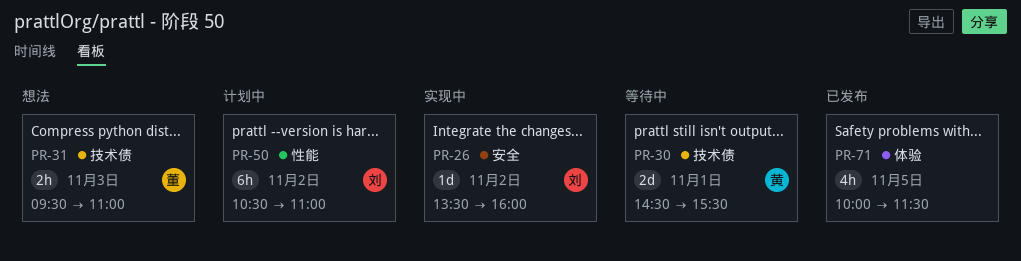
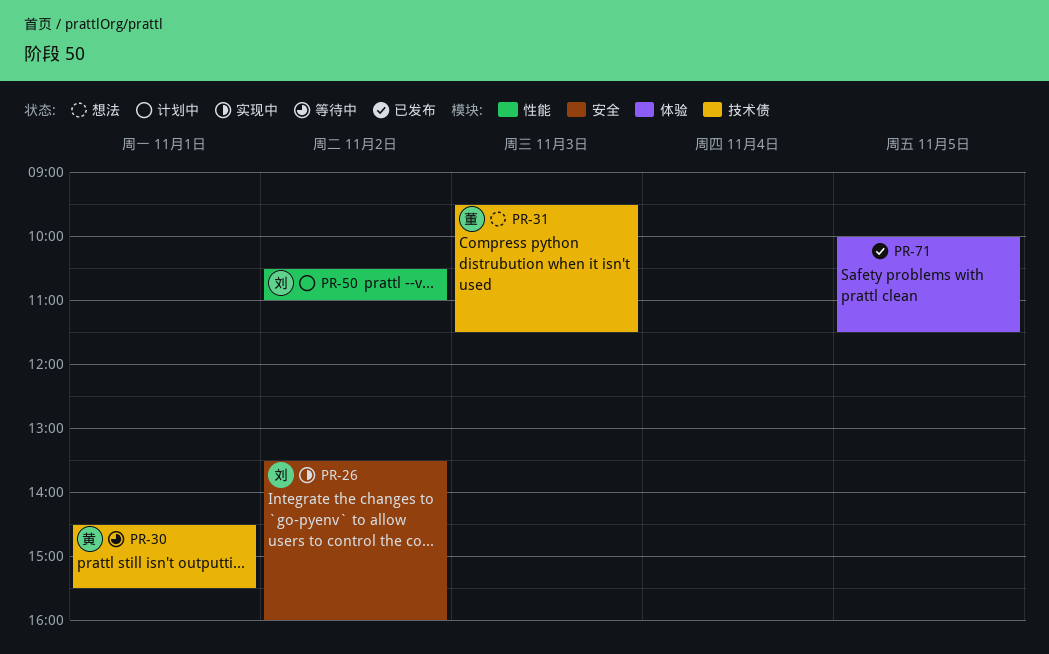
PR-31, ends: 11:00 -> 11:30

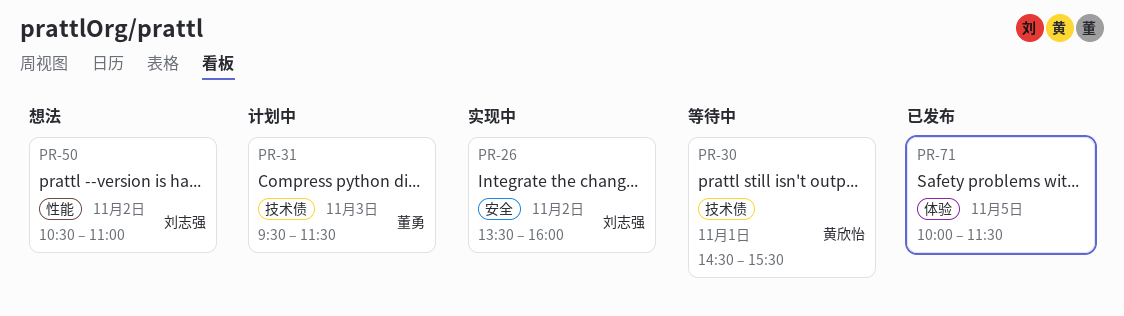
PR-31, status: 想法 -> 计划中
PR-50, status: 计划中 -> 想法

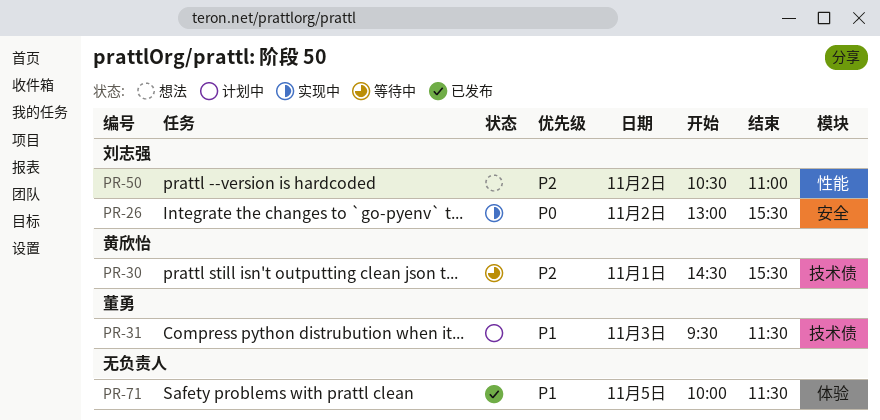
PR-26, begins: 13:30 -> 13:00
PR-26, ends: 16:00 -> 15:30

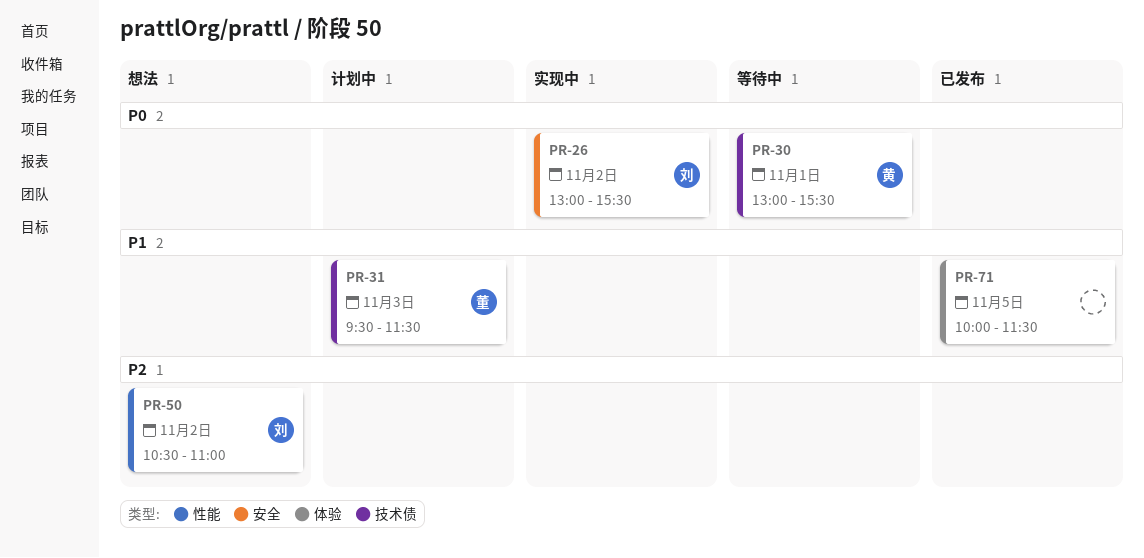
PR-30, priority: P2 -> P0
PR-30, begins: 14:30 -> 13:00

